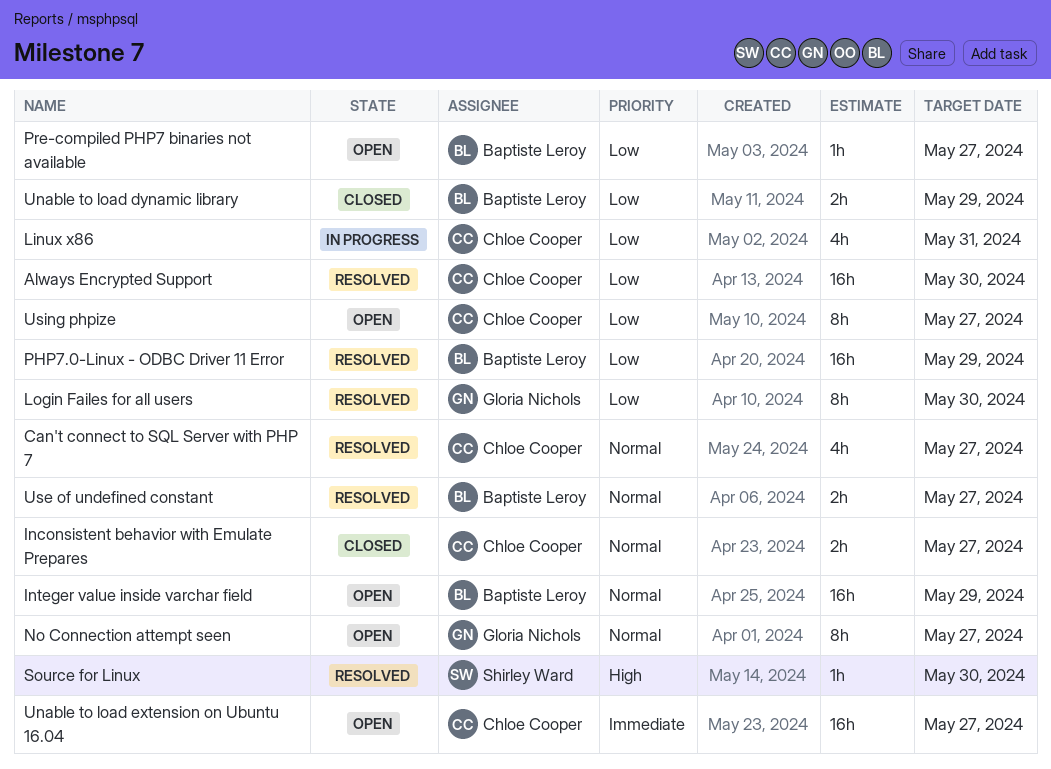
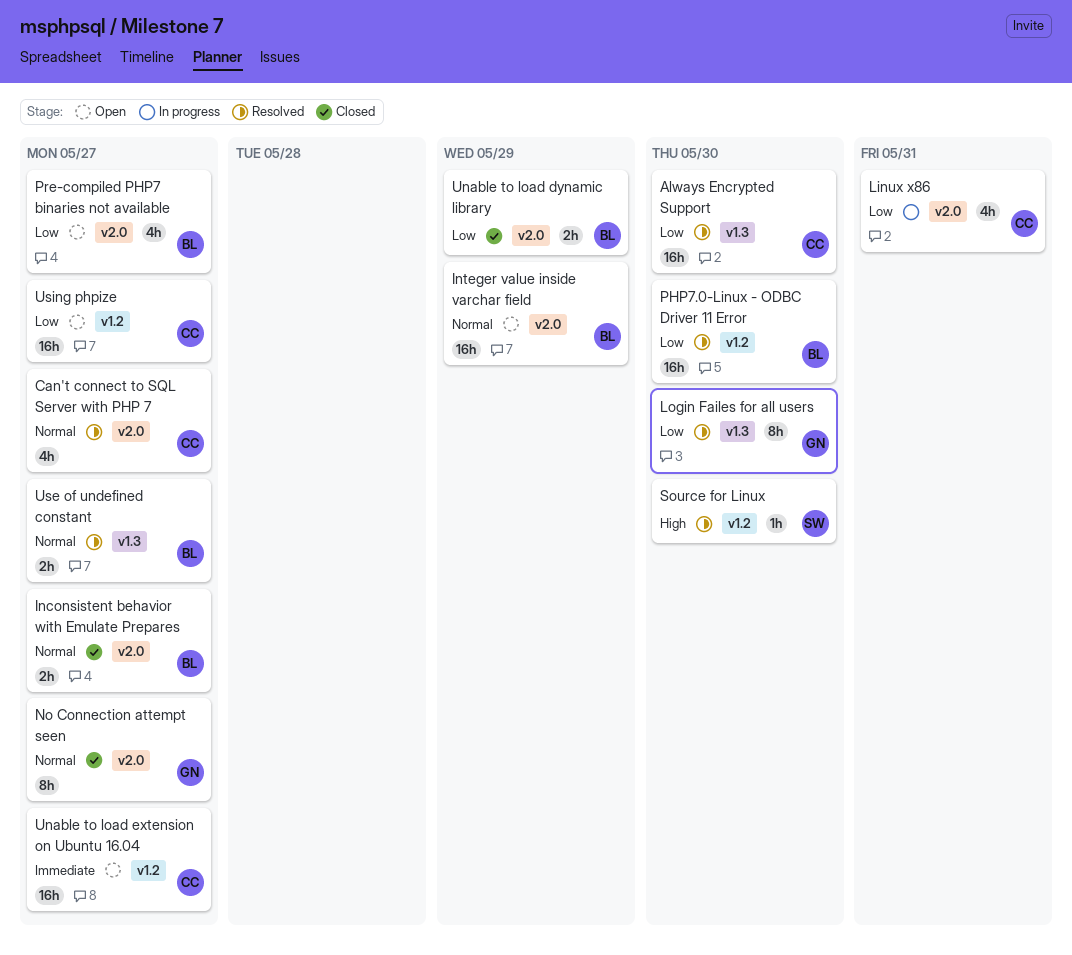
Inconsistent behavior with Emulate Prepares, owner: Chloe Cooper -> Baptiste Leroy
No Connection attempt seen, status: Open -> Closed
PHP7.0-Linux - ODBC Driver 11 Error, due: May 29 -> May 30
Pre-compiled PHP7 binaries not available, estimate: 1h -> 4h
Using phpize, estimate: 8h -> 16h

